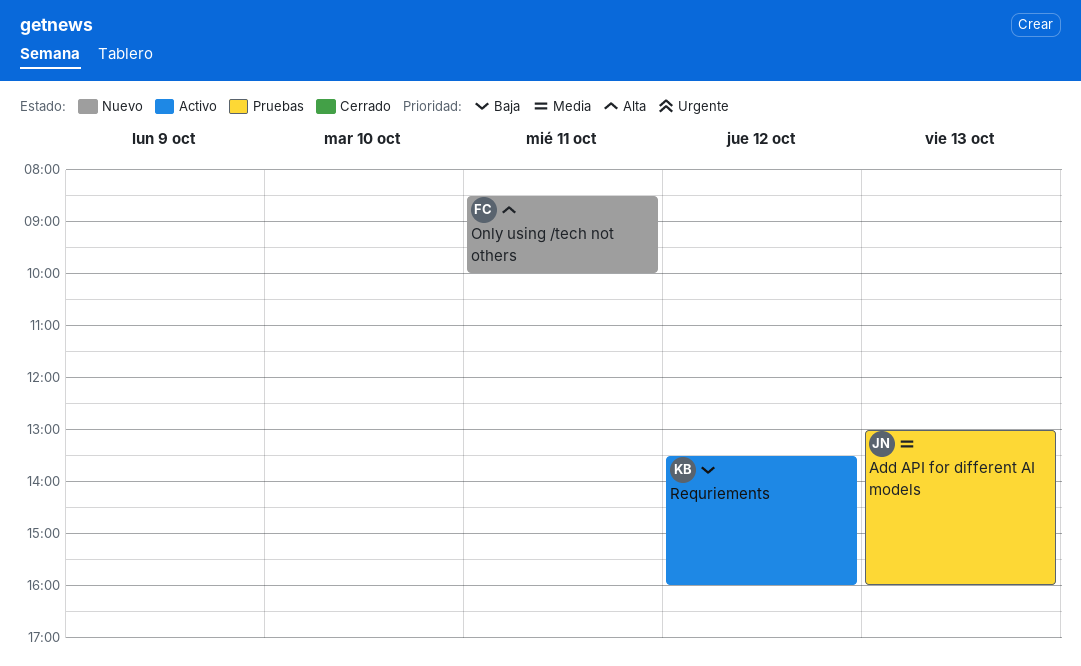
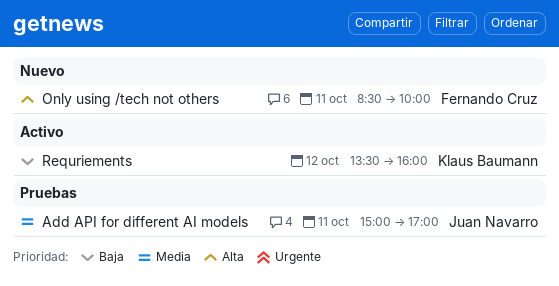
Add API for different AI models, day: Oct 13 -> Oct 11
Add API for different AI models, begins: 13:00 -> 15:00
Add API for different AI models, ends: 16:00 -> 17:00

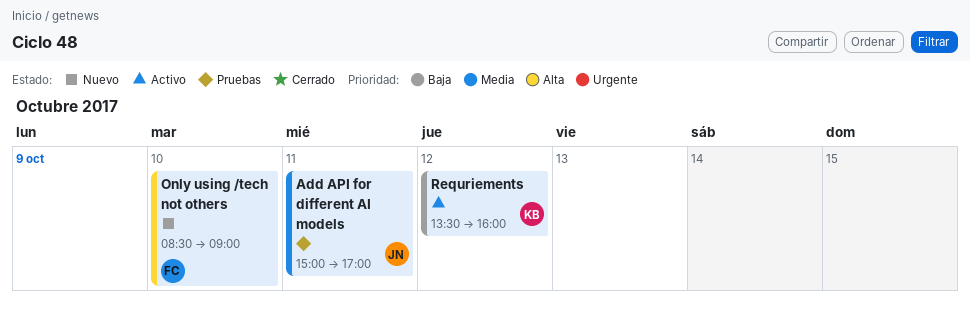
Only using /tech not others, day: Oct 11 -> Oct 10
Only using /tech not others, ends: 10:00 -> 09:00

